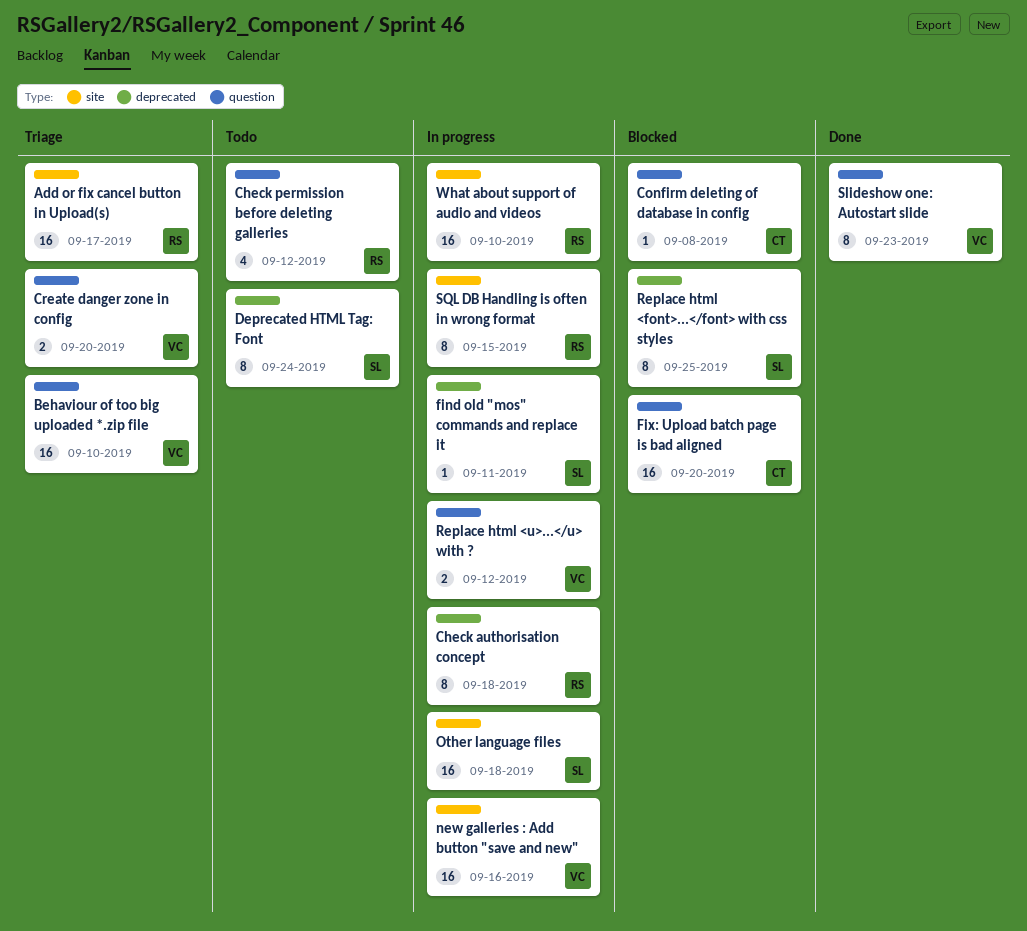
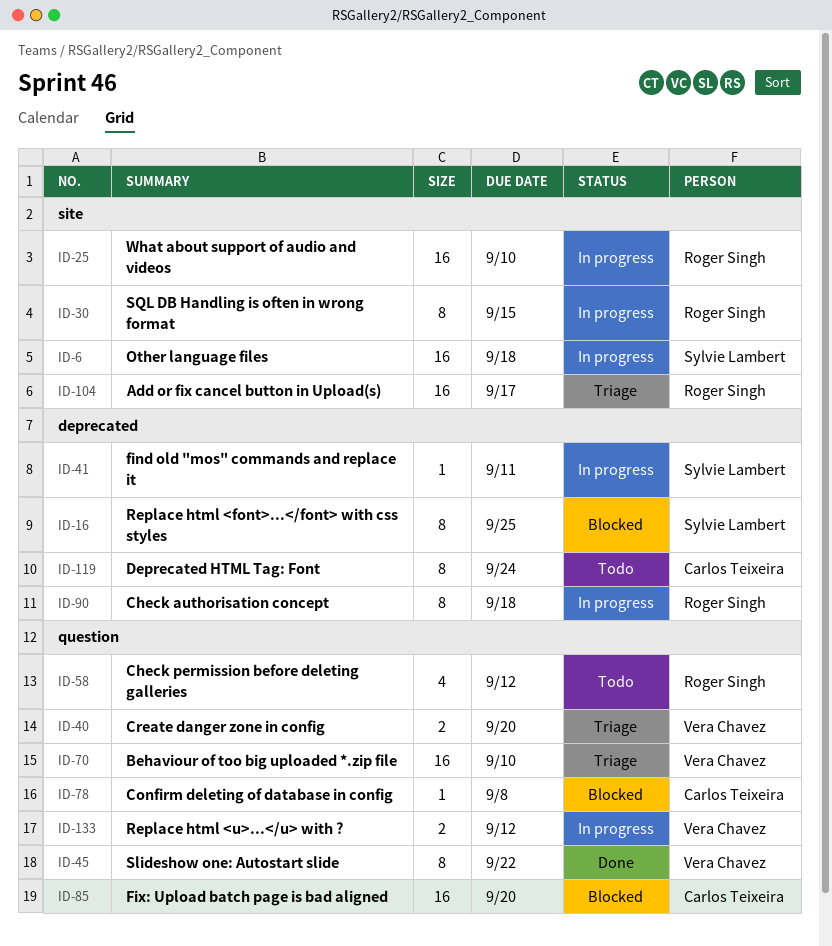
Deprecated HTML Tag: Font, owner: Sylvie Lambert -> Carlos Teixeira
new galleries : Add button "save and new": present -> none
Slideshow one: Autostart slide, due: Sep 23 -> Sep 22

